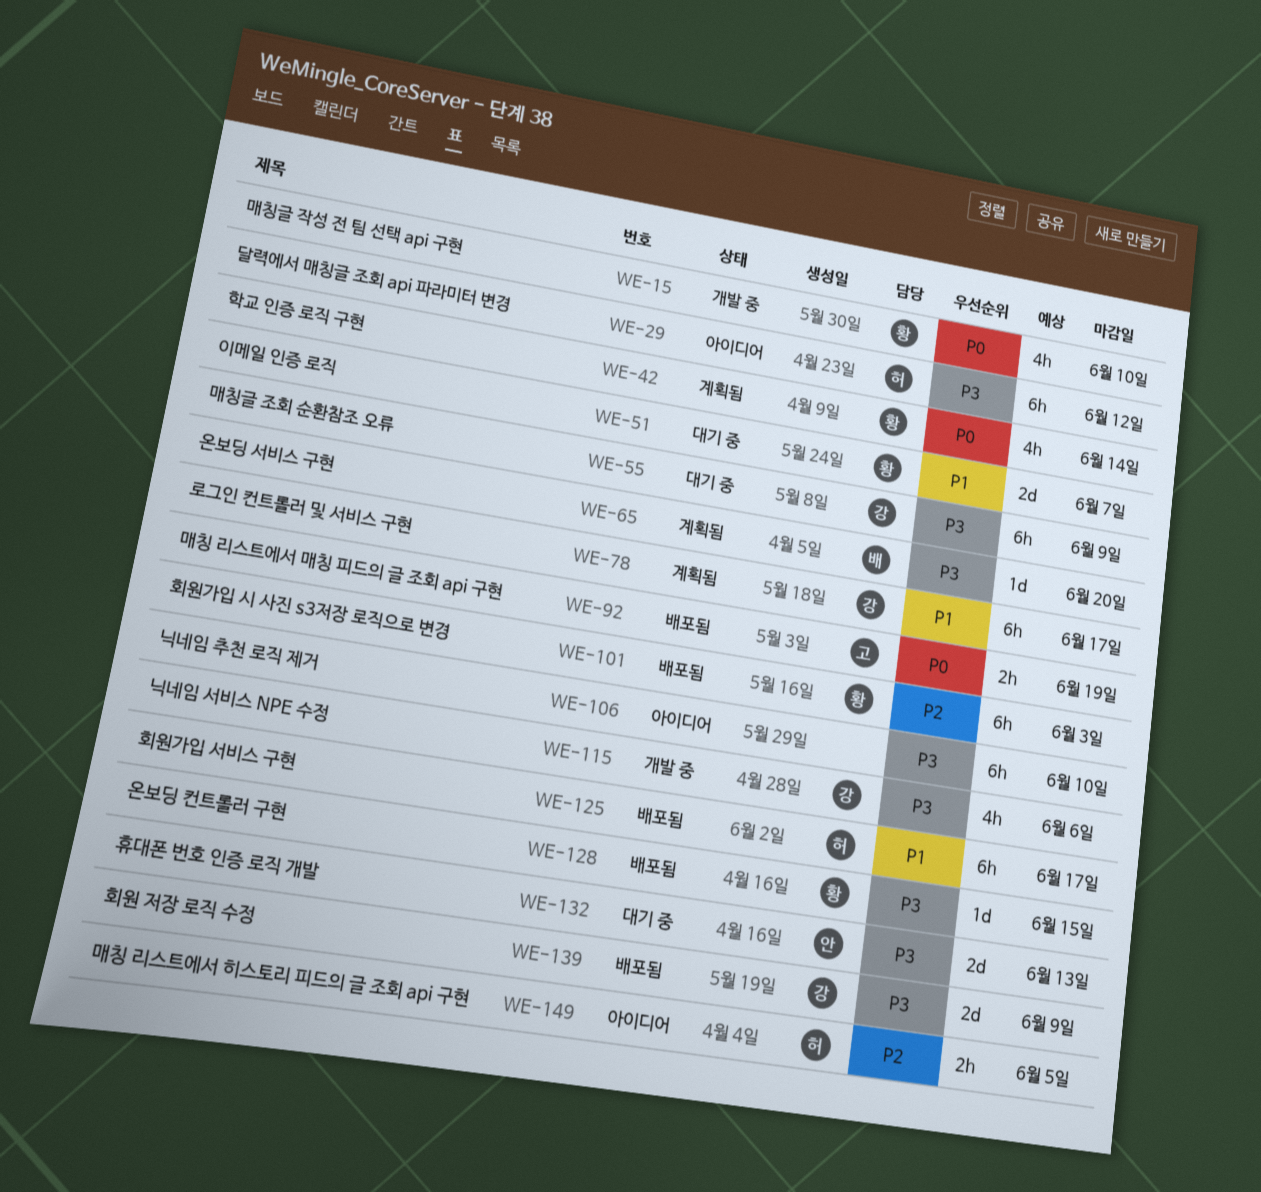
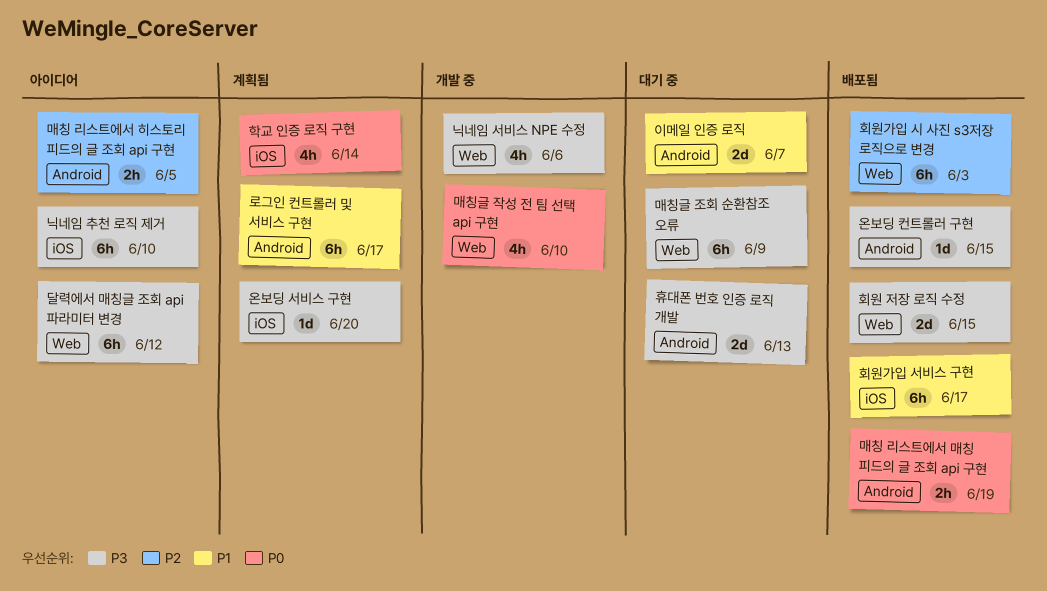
회원 저장 로직 수정, due: Jun 9 -> Jun 15

